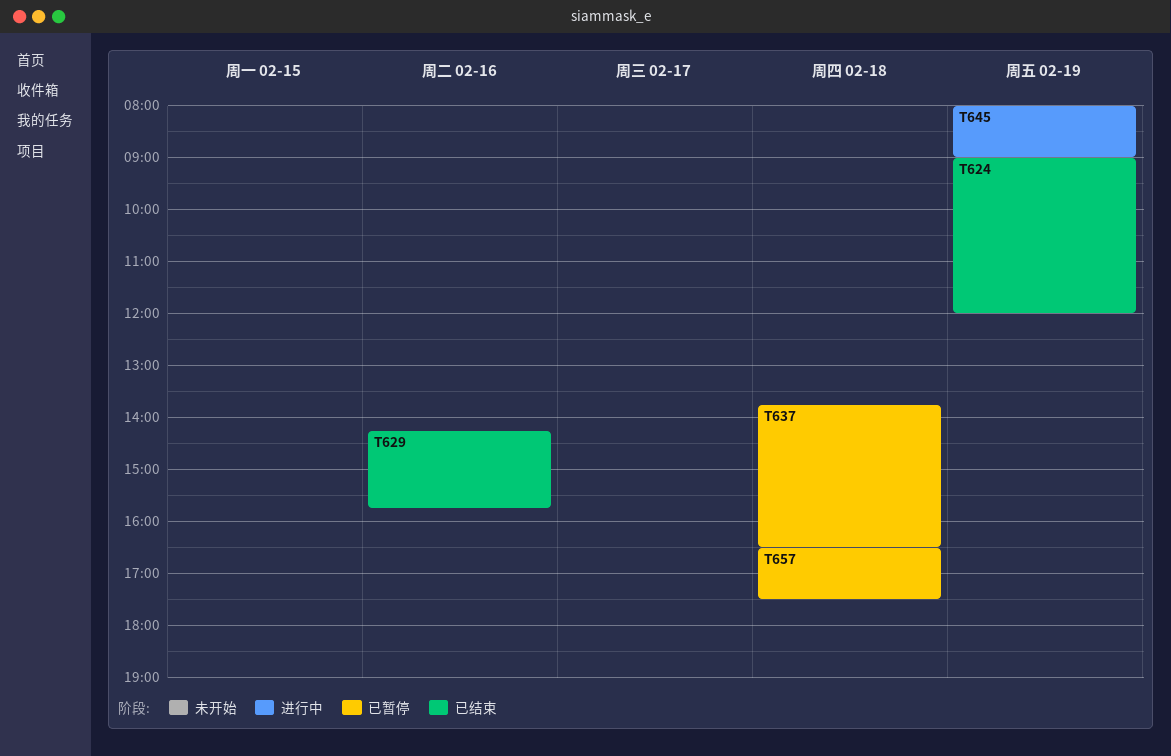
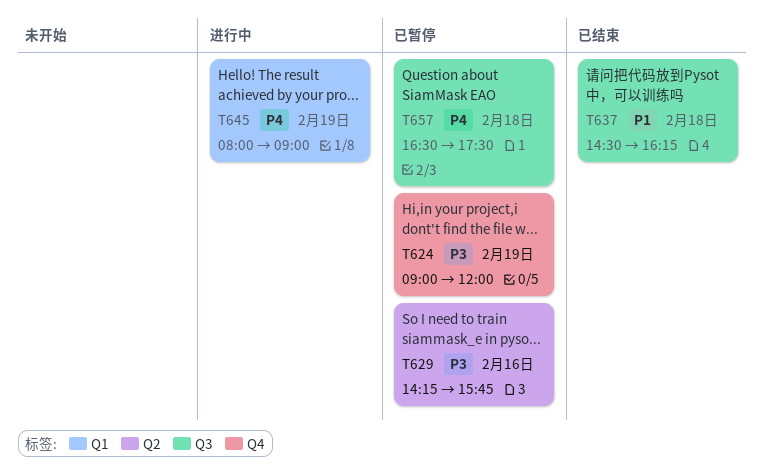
T624, status: 已结束 -> 已暂停
T629, status: 已结束 -> 已暂停
T637, status: 已暂停 -> 已结束
T637, begins: 13:45 -> 14:30
T637, ends: 16:30 -> 16:15

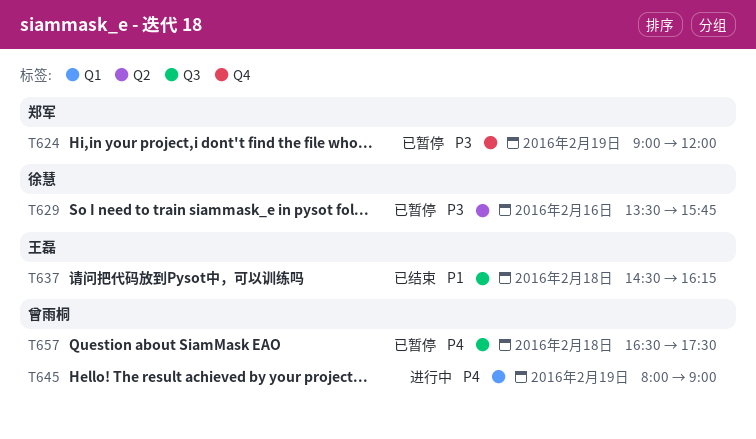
T629, begins: 14:15 -> 13:30

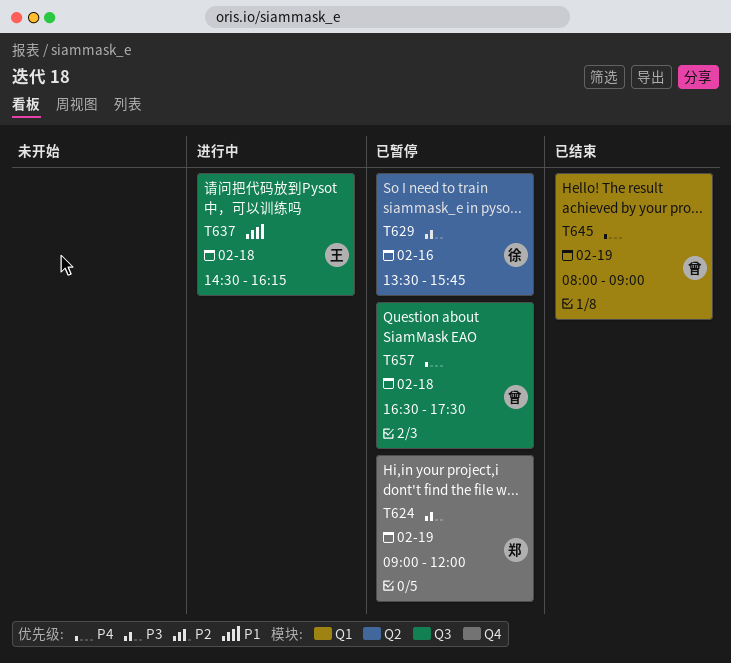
T637, status: 已结束 -> 进行中
T645, status: 进行中 -> 已结束

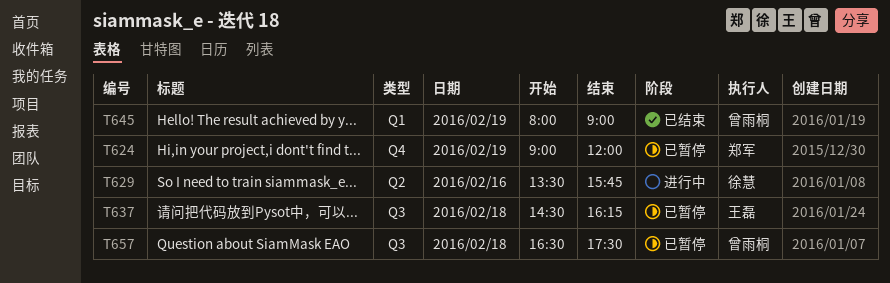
T629, status: 已暂停 -> 进行中
T637, status: 进行中 -> 已暂停

